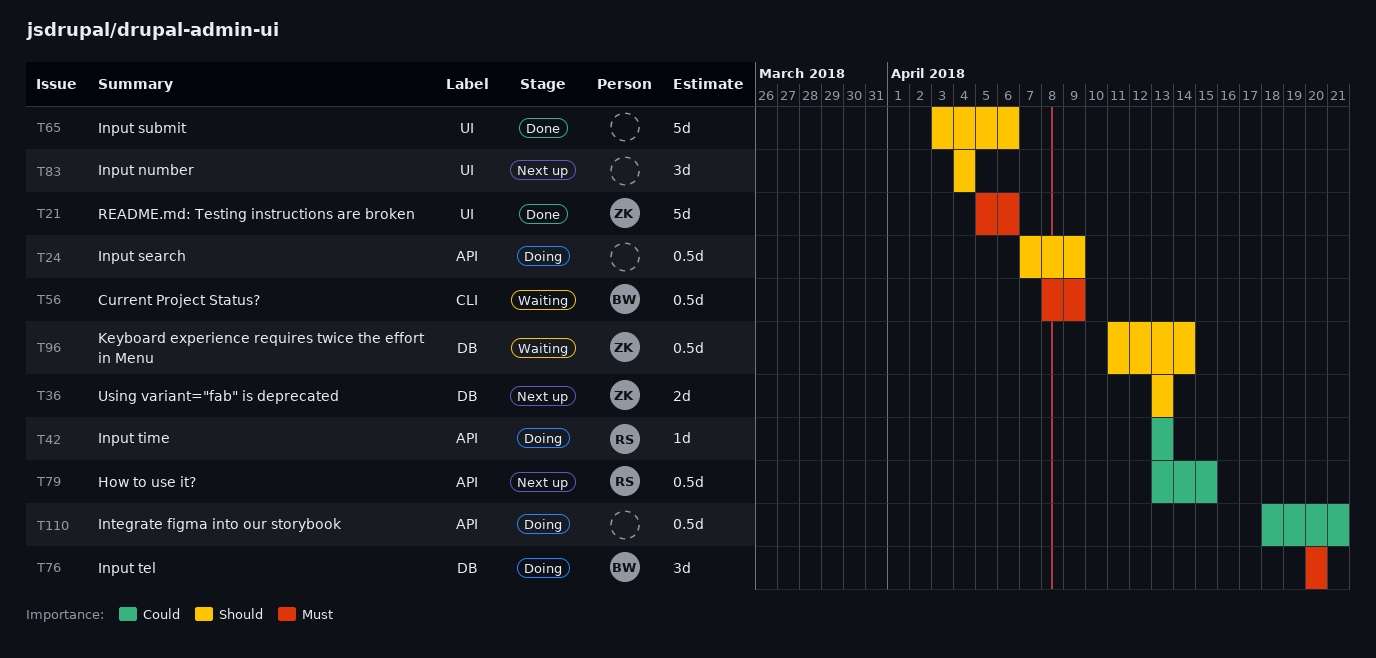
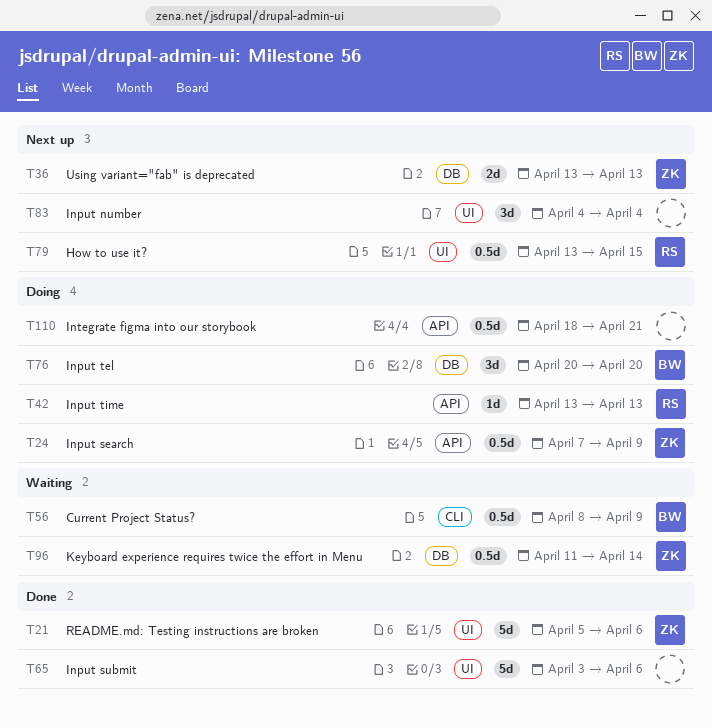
T24, owner: none -> ZK
T79, label: API -> UI

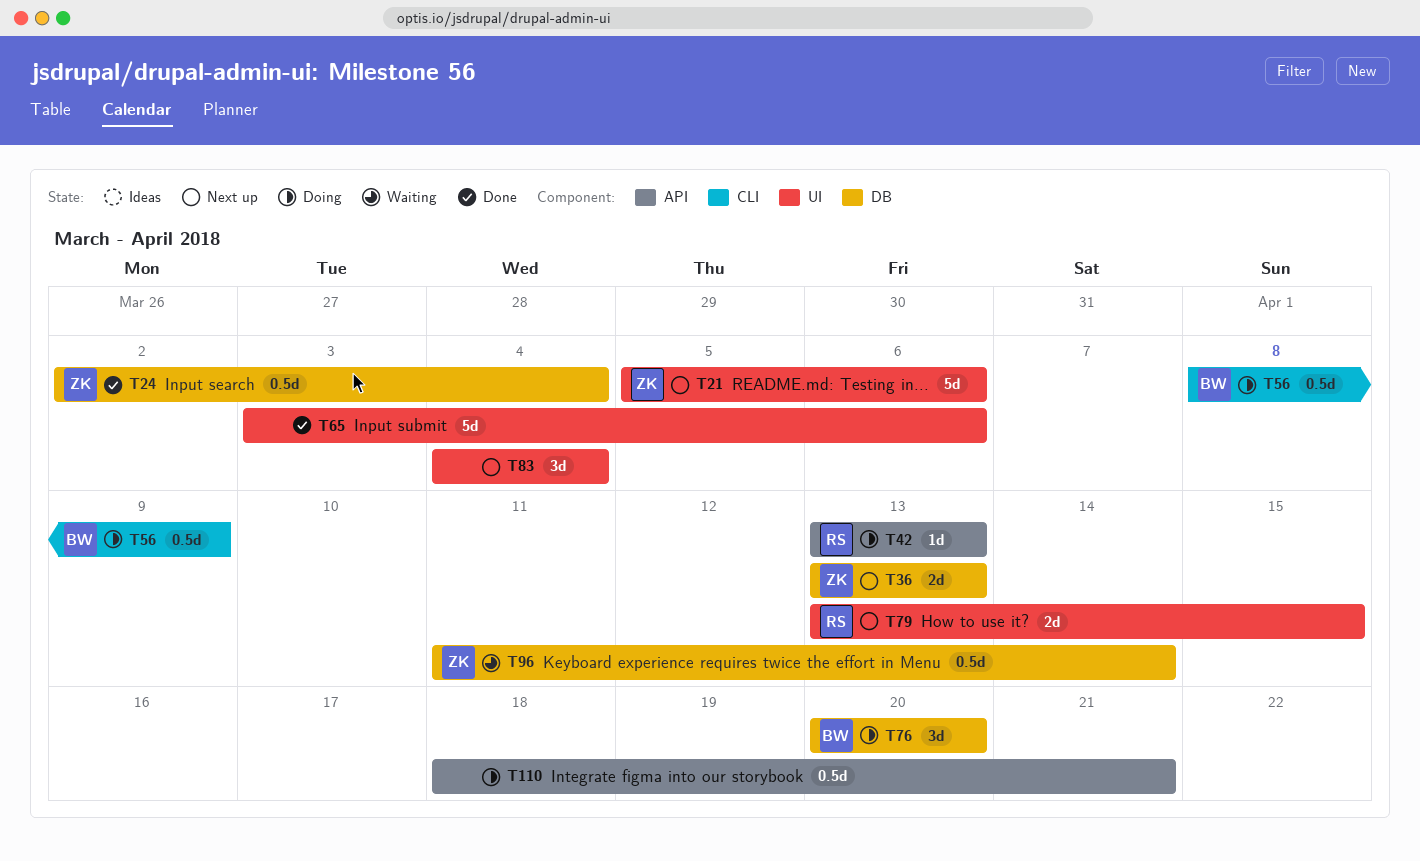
T21, status: Done -> Next up
T24, status: Doing -> Done
T24, label: API -> DB
T24, start: Apr 7 -> Apr 2
T24, due: Apr 9 -> Apr 4
T56, status: Waiting -> Doing
T79, estimate: 0.5d -> 2d

